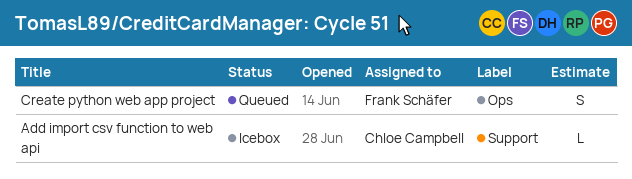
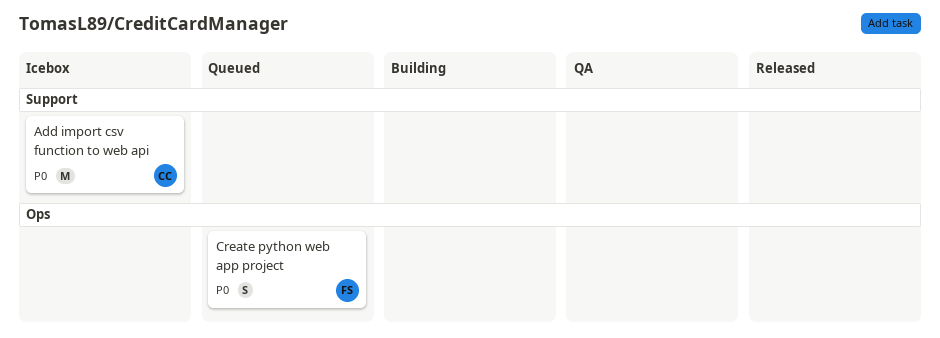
Add import csv function to web api, estimate: L -> M

